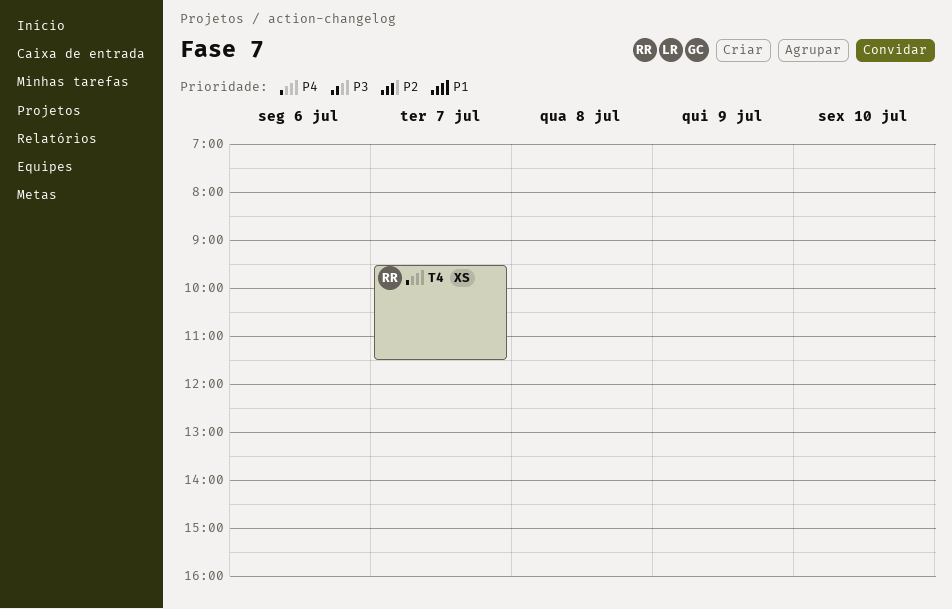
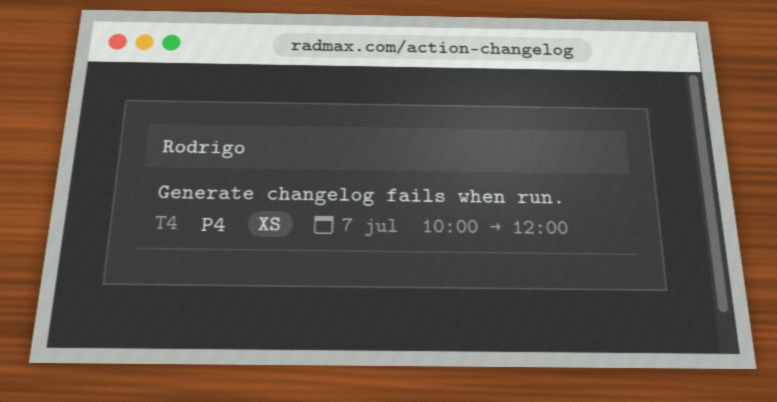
T4, begins: 09:30 -> 10:00
T4, ends: 11:30 -> 12:00

